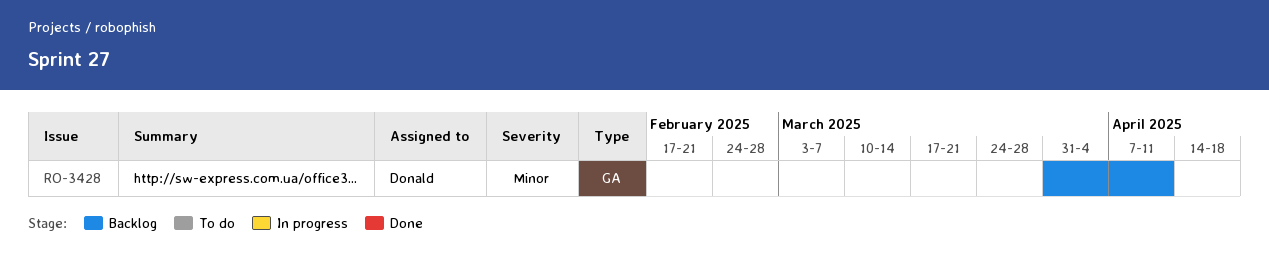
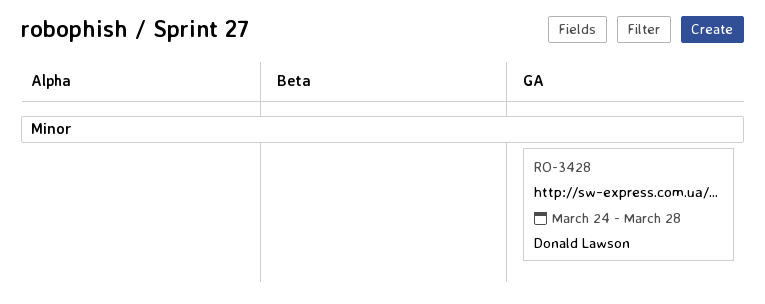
RO-3428, start: Mar 31 -> Mar 24
RO-3428, due: Apr 11 -> Mar 28

